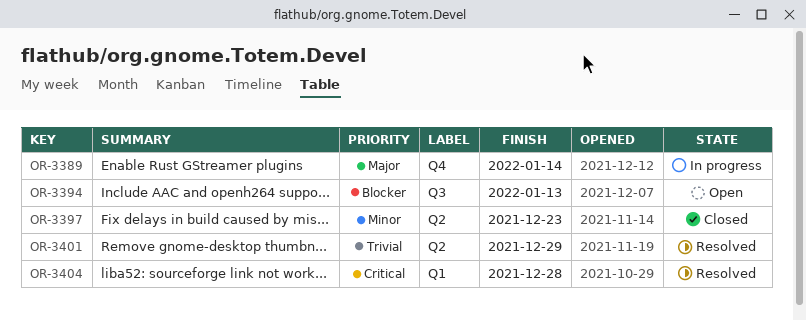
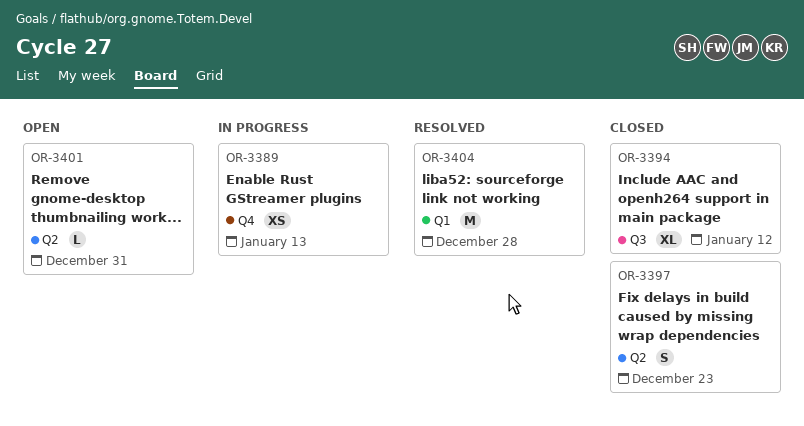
OR-3389, due: Jan 14 -> Jan 13
OR-3394, status: Open -> Closed
OR-3394, due: Jan 13 -> Jan 12
OR-3401, status: Resolved -> Open
OR-3401, due: Dec 29 -> Dec 31

